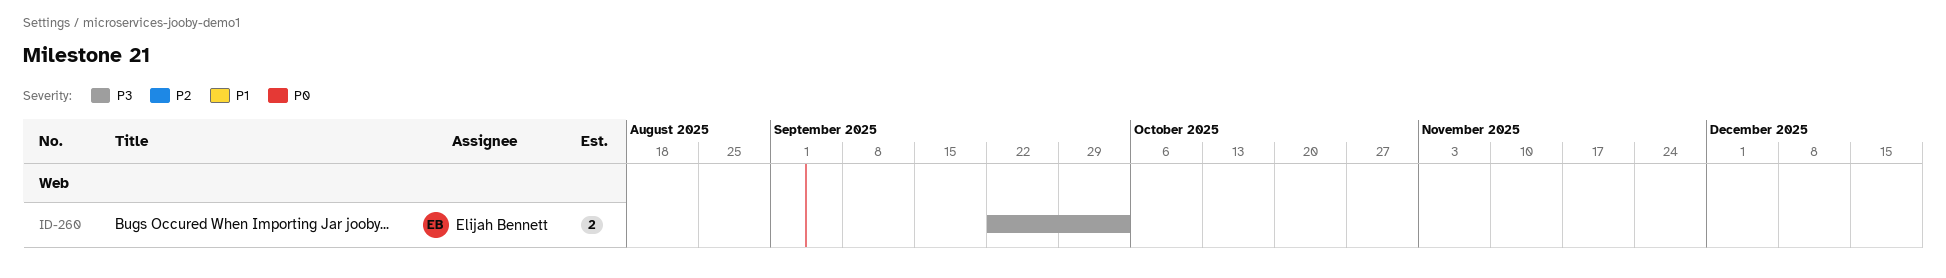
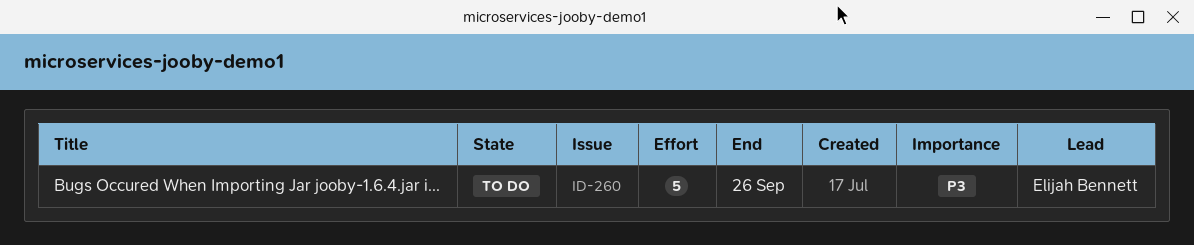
ID-260, estimate: 2 -> 5
ID-260, due: Oct 3 -> Sep 26

